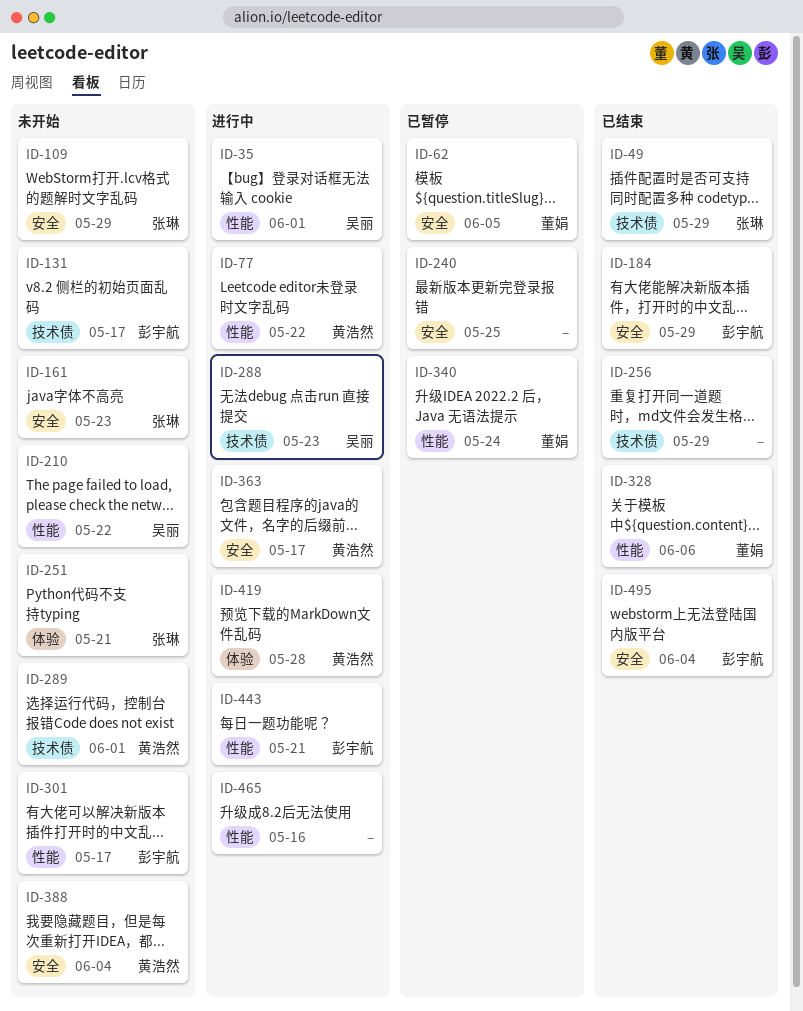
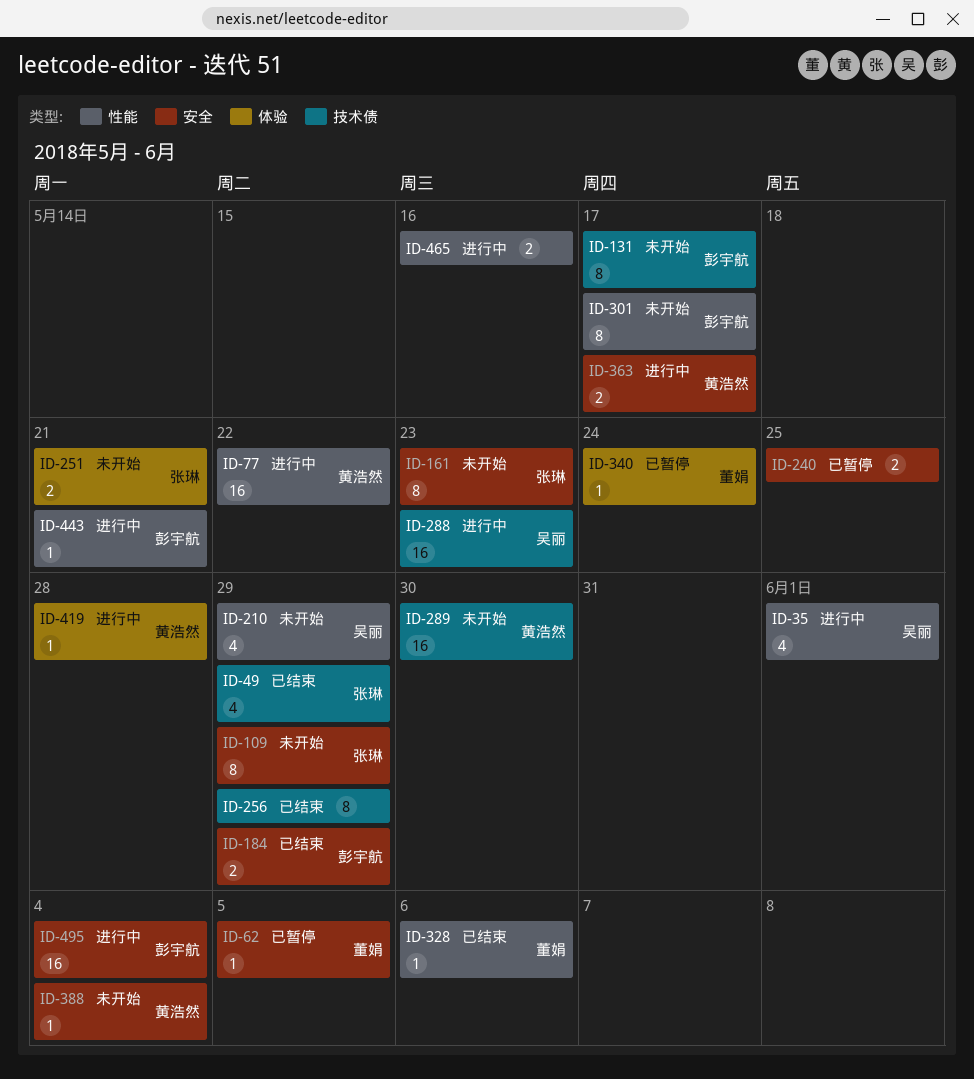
ID-210, due: May 22 -> May 29
ID-289, due: Jun 1 -> May 30
ID-340, label: 性能 -> 体验
ID-495, status: 已结束 -> 进行中

